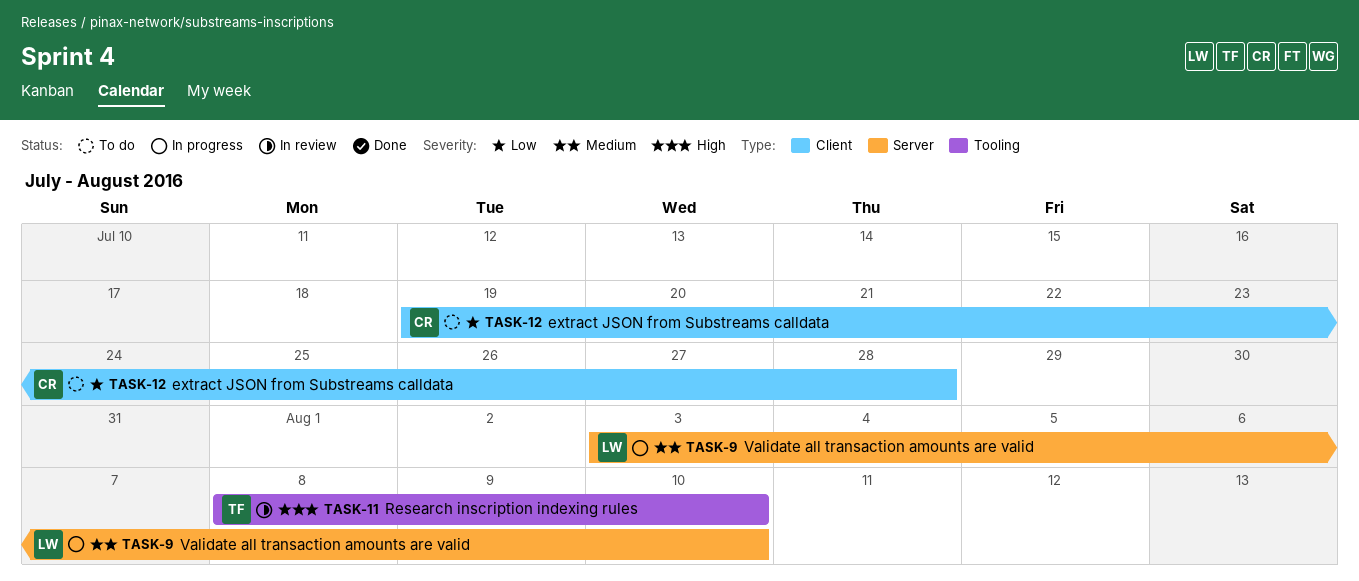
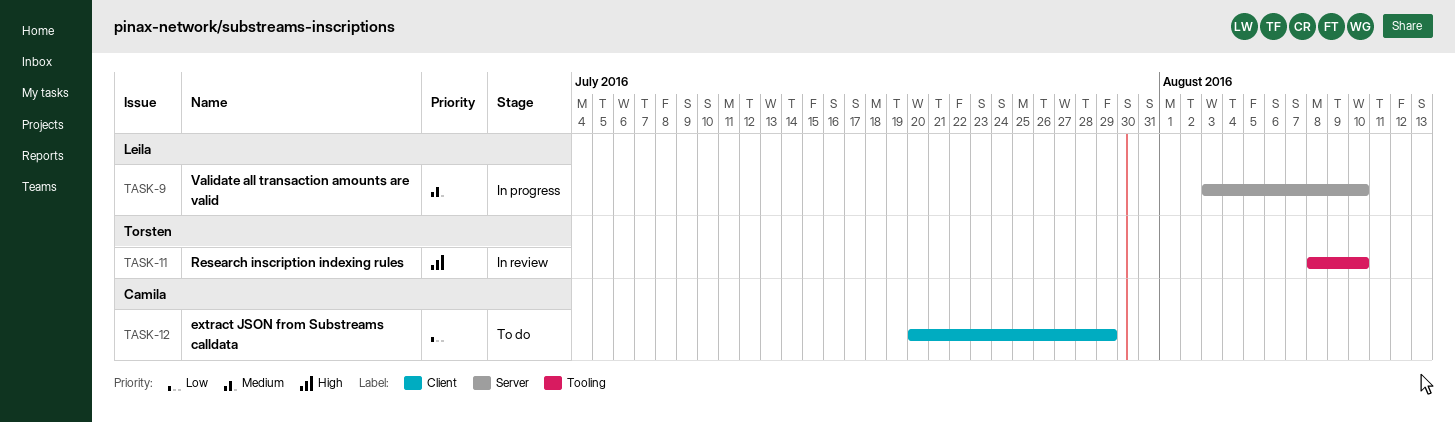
TASK-12, start: Jul 19 -> Jul 20
TASK-12, due: Jul 28 -> Jul 29

